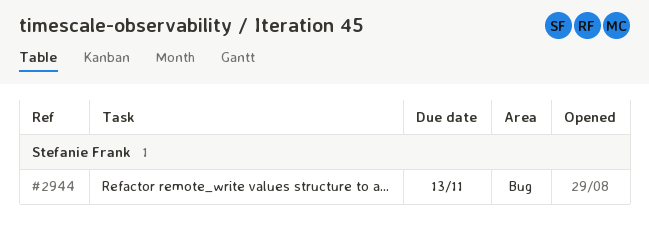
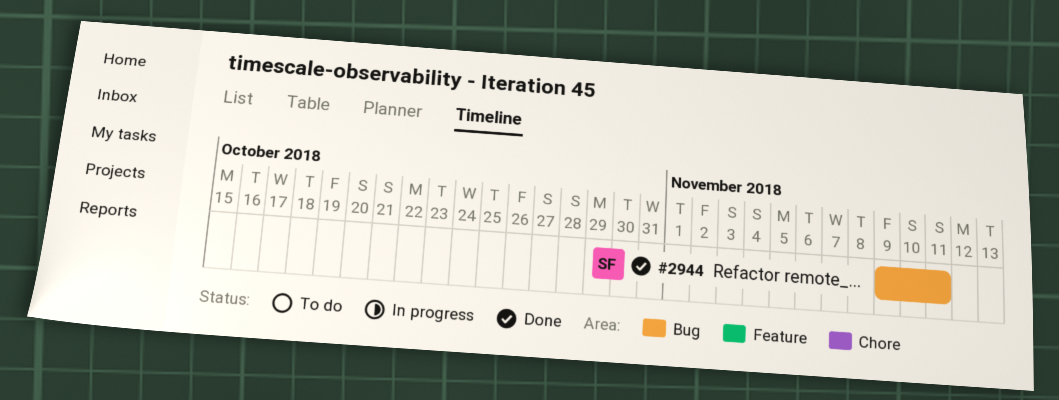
#2944, due: Nov 13 -> Nov 11

